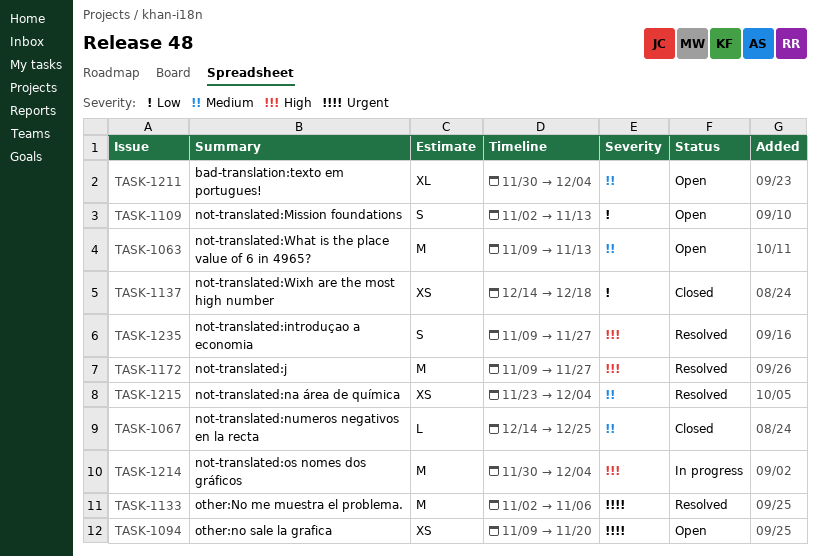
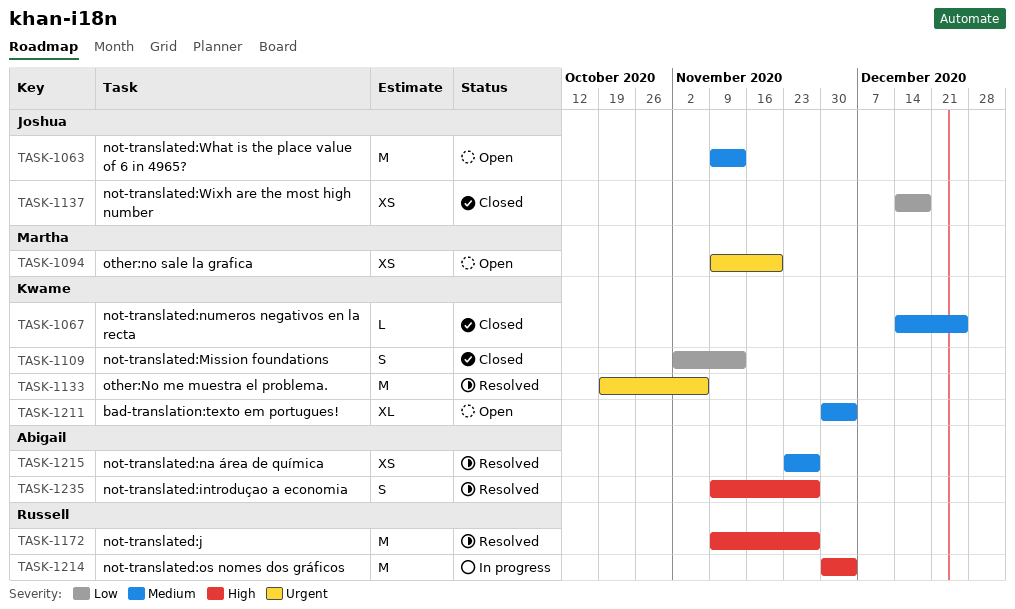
TASK-1109, status: Open -> Closed
TASK-1133, start: Nov 2 -> Oct 19
TASK-1215, due: Dec 4 -> Nov 27

